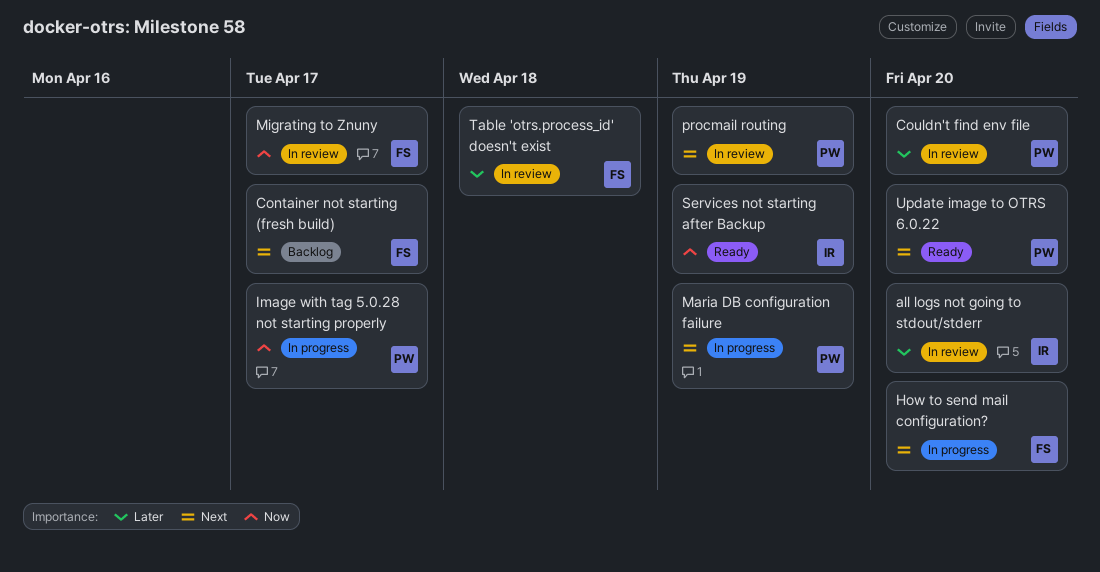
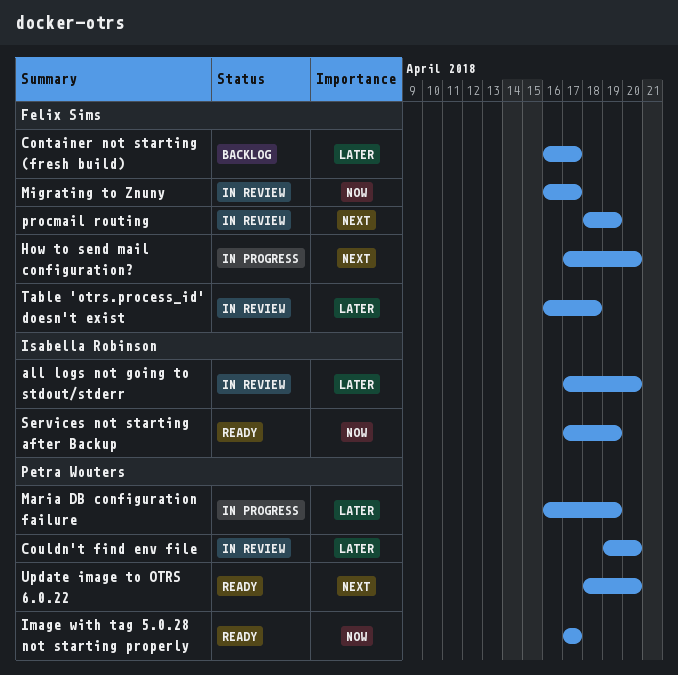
Container not starting (fresh build), priority: Next -> Later
Image with tag 5.0.28 not starting properly, status: In progress -> Ready
Maria DB configuration failure, priority: Next -> Later
procmail routing, owner: Petra Wouters -> Felix Sims

